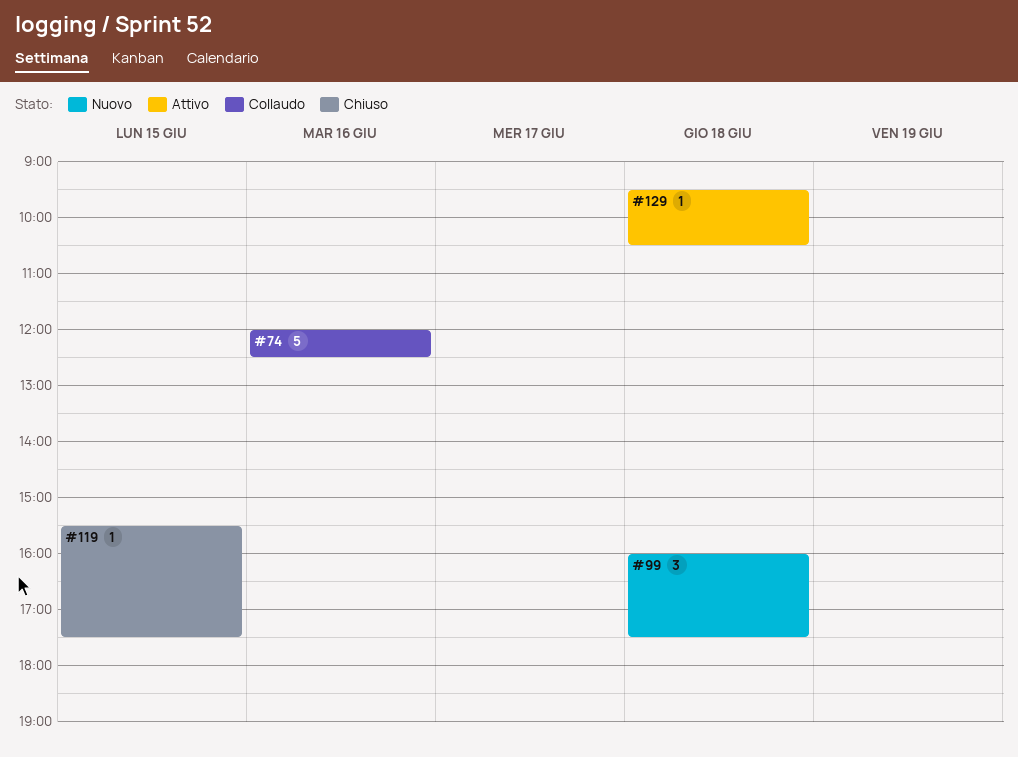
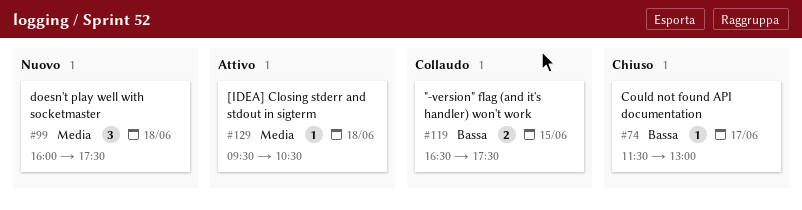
#74, status: Collaudo -> Chiuso
#74, estimate: 5 -> 1
#74, day: Jun 16 -> Jun 17
#74, begins: 12:00 -> 11:30
#74, ends: 12:30 -> 13:00
#119, status: Chiuso -> Collaudo
#119, estimate: 1 -> 2
#119, begins: 15:30 -> 16:30

